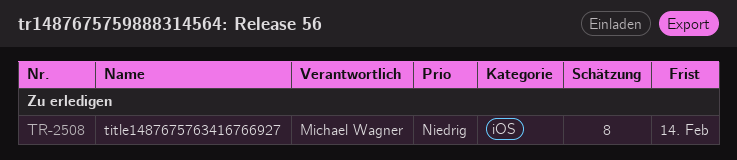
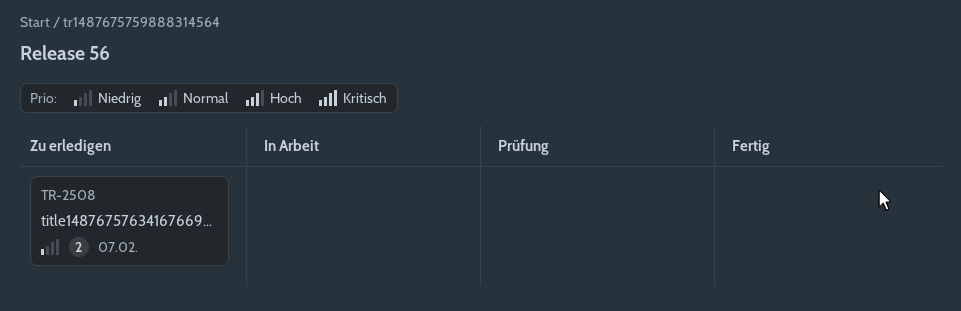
TR-2508, estimate: 8 -> 2
TR-2508, due: Feb 14 -> Feb 7

